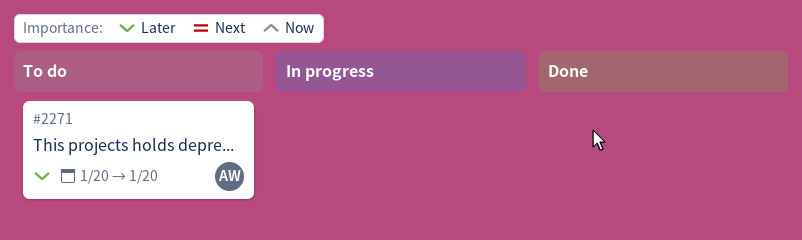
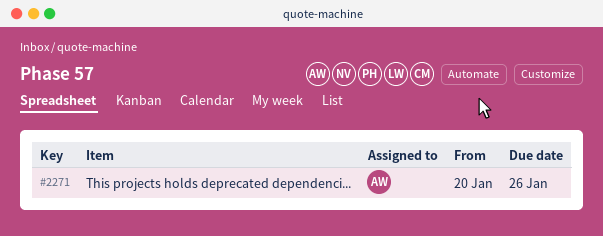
#2271, due: Jan 20 -> Jan 26

